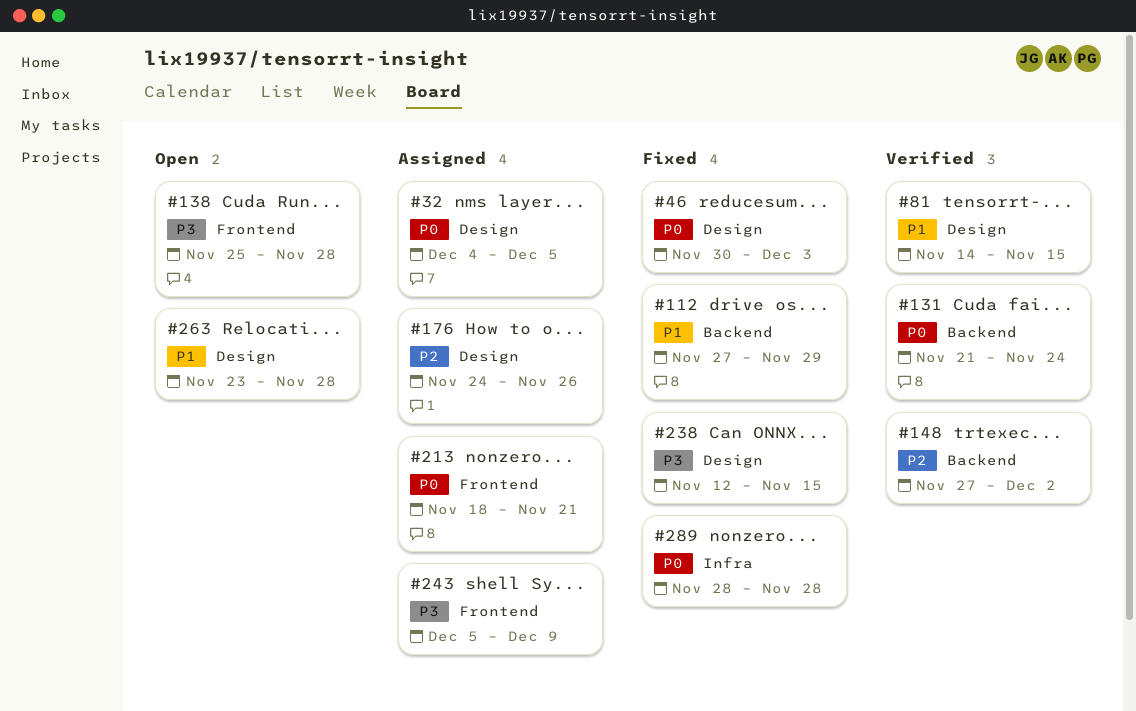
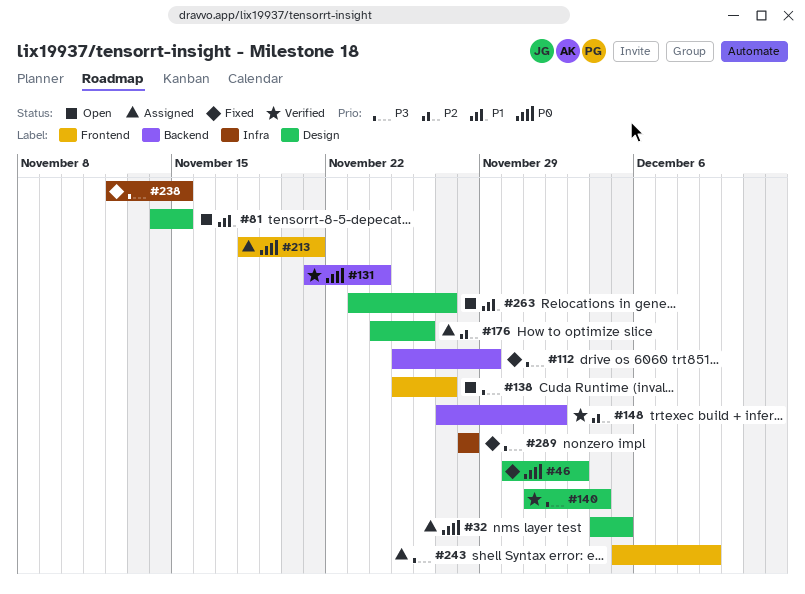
#81, status: Verified -> Open
#112, priority: P1 -> P3
#112, start: Nov 27 -> Nov 25
#138, due: Nov 28 -> Nov 27
#140: none -> present
#238, label: Design -> Infra
#263, due: Nov 28 -> Nov 27
#289, priority: P0 -> P3

